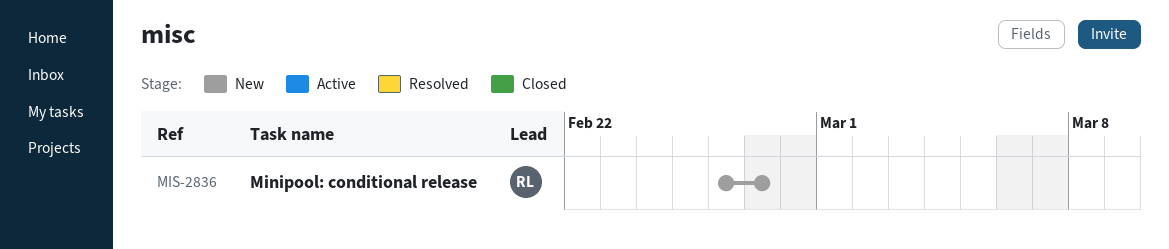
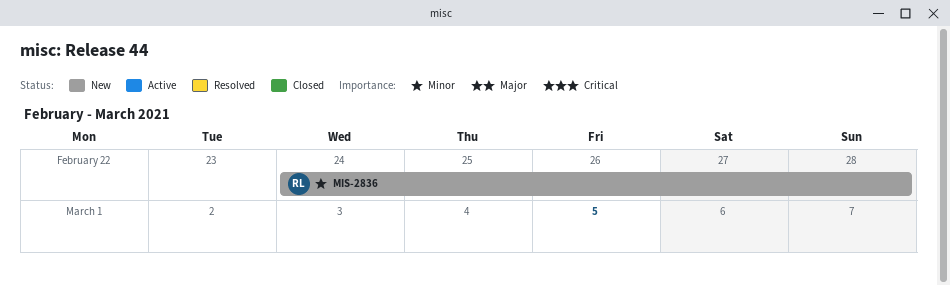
MIS-2836, start: Feb 26 -> Feb 24
MIS-2836, due: Feb 27 -> Feb 28

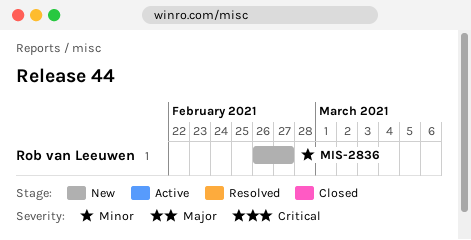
MIS-2836, start: Feb 24 -> Feb 26
MIS-2836, due: Feb 28 -> Feb 27

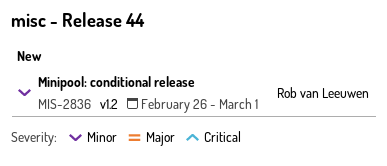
MIS-2836, due: Feb 27 -> Mar 1

